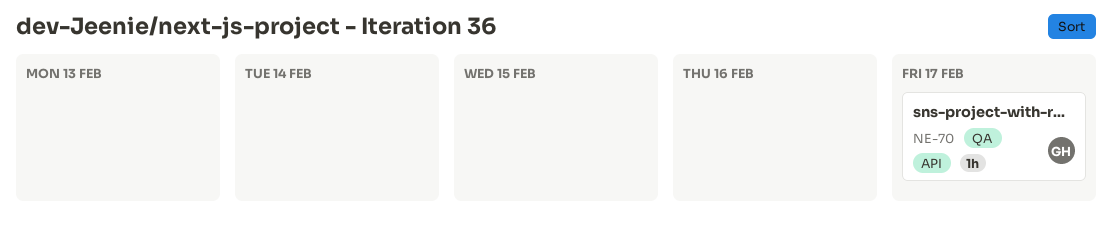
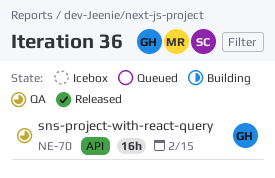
NE-70, estimate: 1h -> 16h
NE-70, due: Feb 17 -> Feb 15

